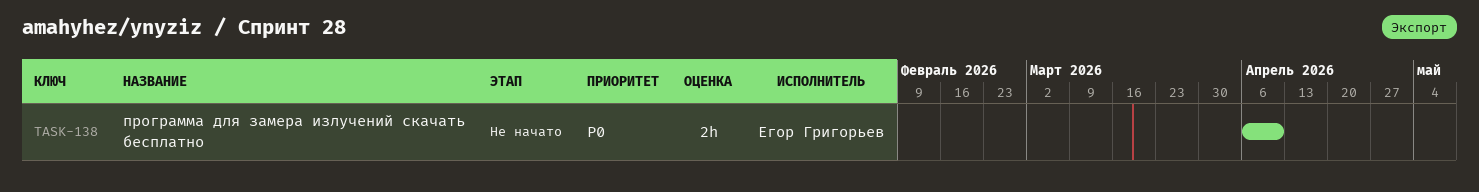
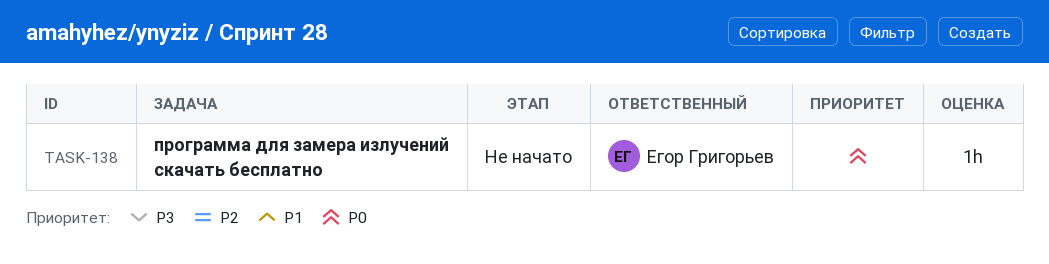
TASK-138, estimate: 2h -> 1h

